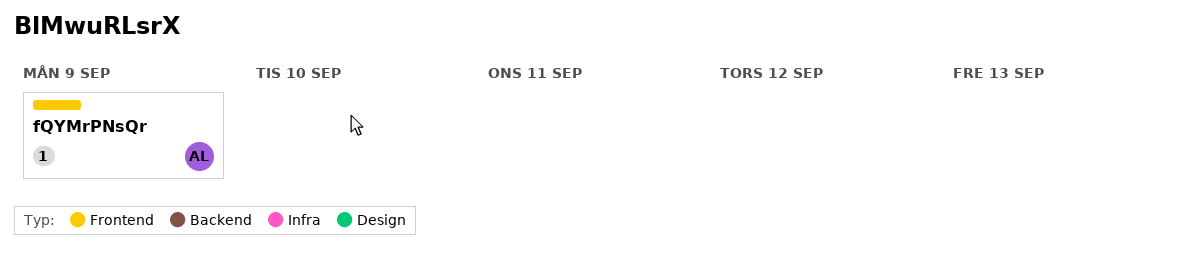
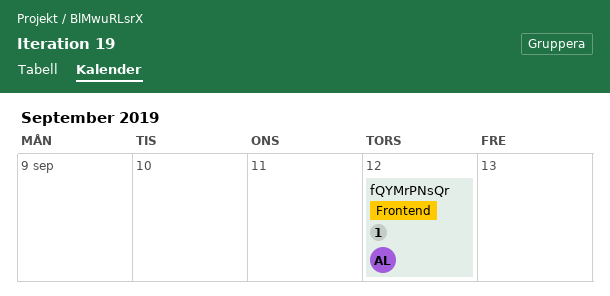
fQYMrPNsQr, due: Sep 9 -> Sep 12

